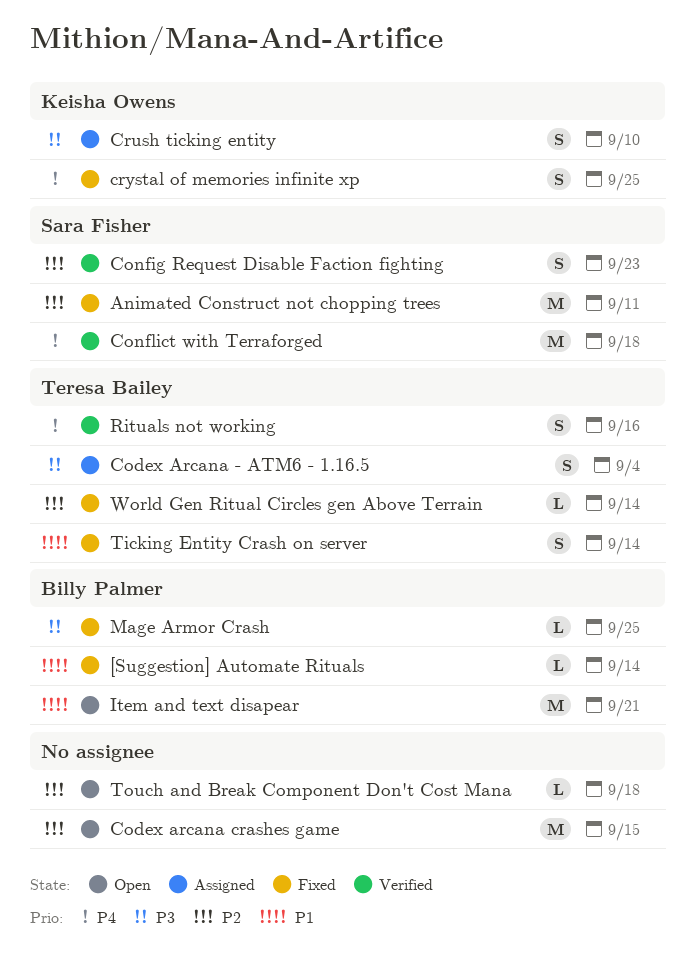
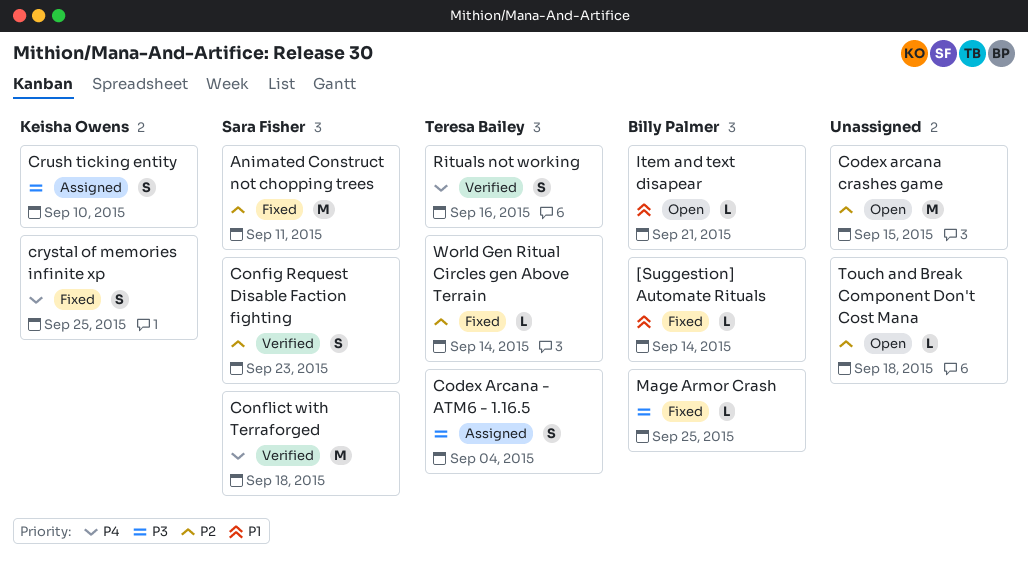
Item and text disapear, estimate: M -> L
Ticking Entity Crash on server: present -> none

